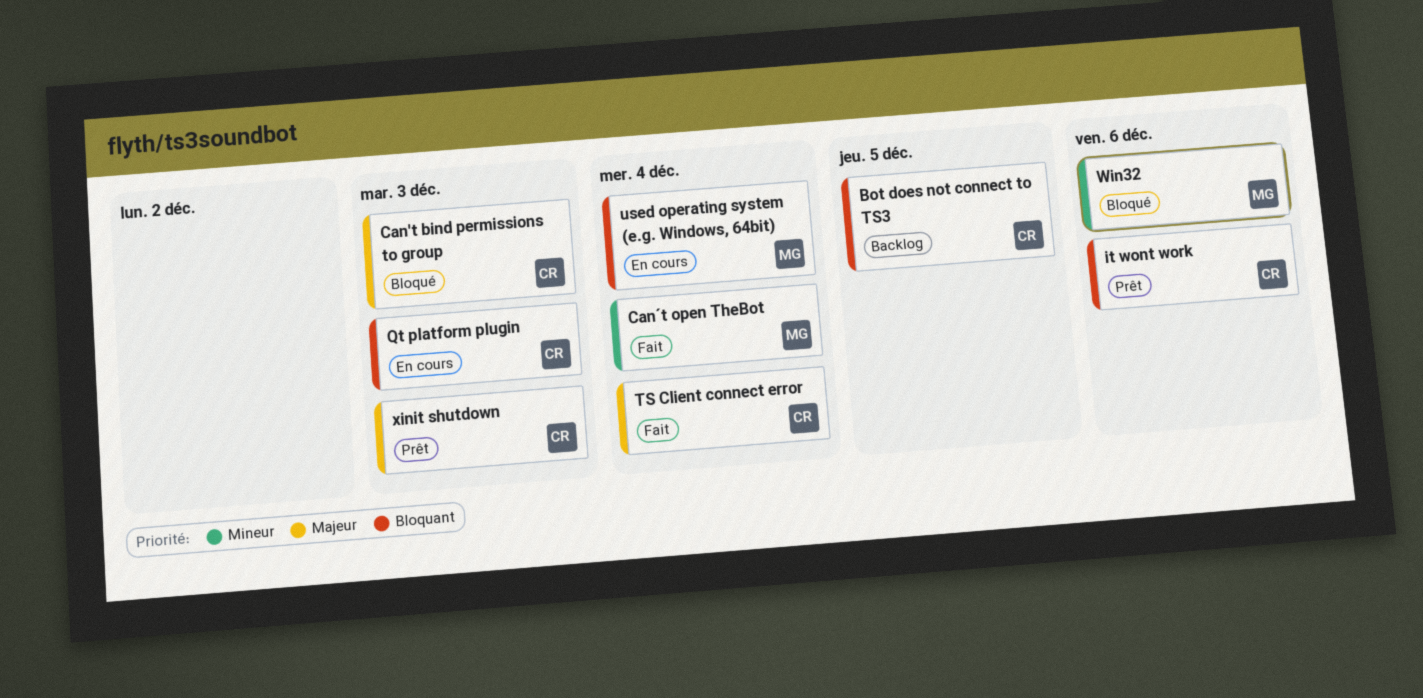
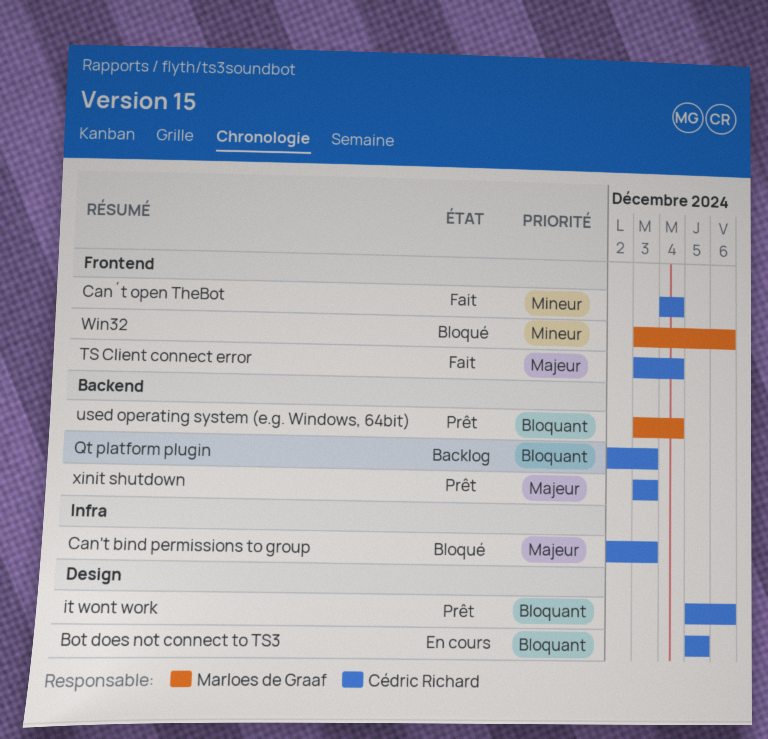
Bot does not connect to TS3, status: Backlog -> En cours
Can´t open TheBot, owner: Marloes de Graaf -> Cédric Richard
Qt platform plugin, status: En cours -> Backlog
used operating system (e.g. Windows, 64bit), status: En cours -> Prêt

